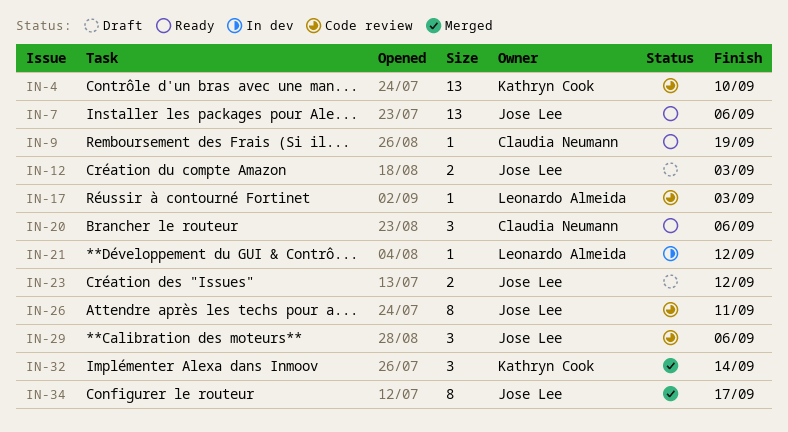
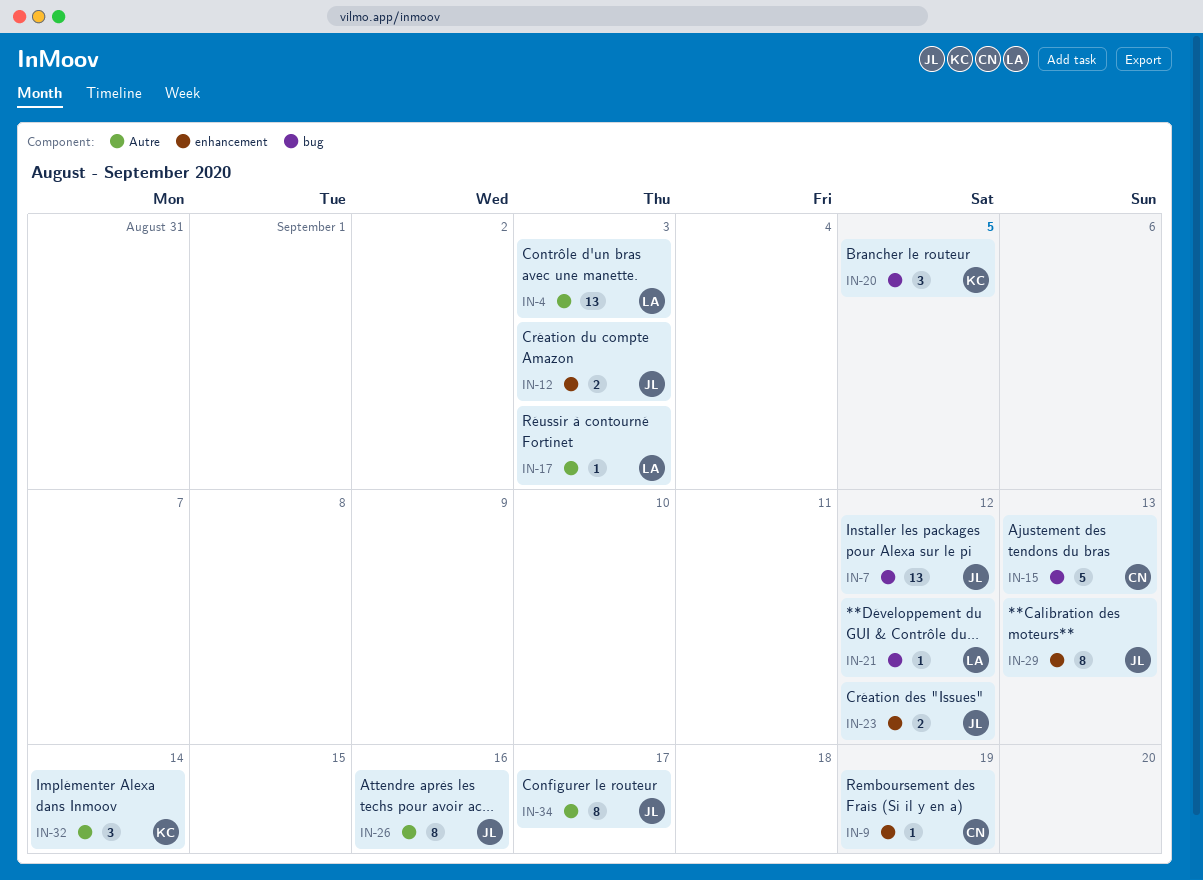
IN-4, owner: Kathryn Cook -> Leonardo Almeida
IN-4, due: Sep 10 -> Sep 3
IN-7, due: Sep 6 -> Sep 12
IN-15: none -> present
IN-20, owner: Claudia Neumann -> Kathryn Cook
IN-20, due: Sep 6 -> Sep 5
IN-26, due: Sep 11 -> Sep 16
IN-29, estimate: 3 -> 8
IN-29, due: Sep 6 -> Sep 13

